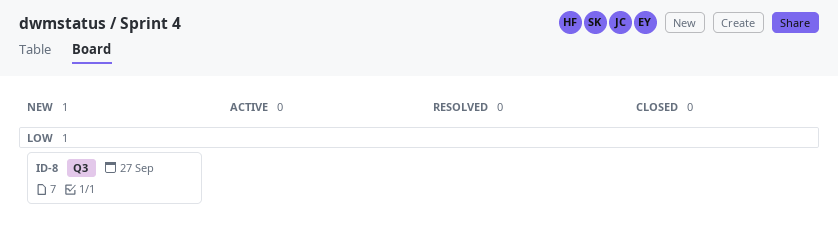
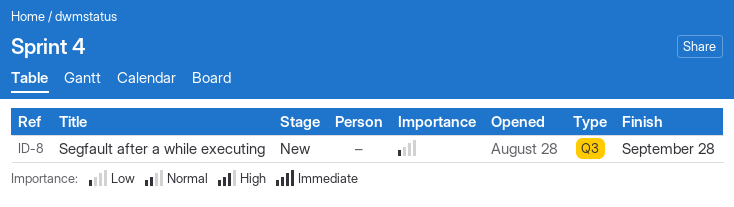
ID-8, due: Sep 27 -> Sep 28

